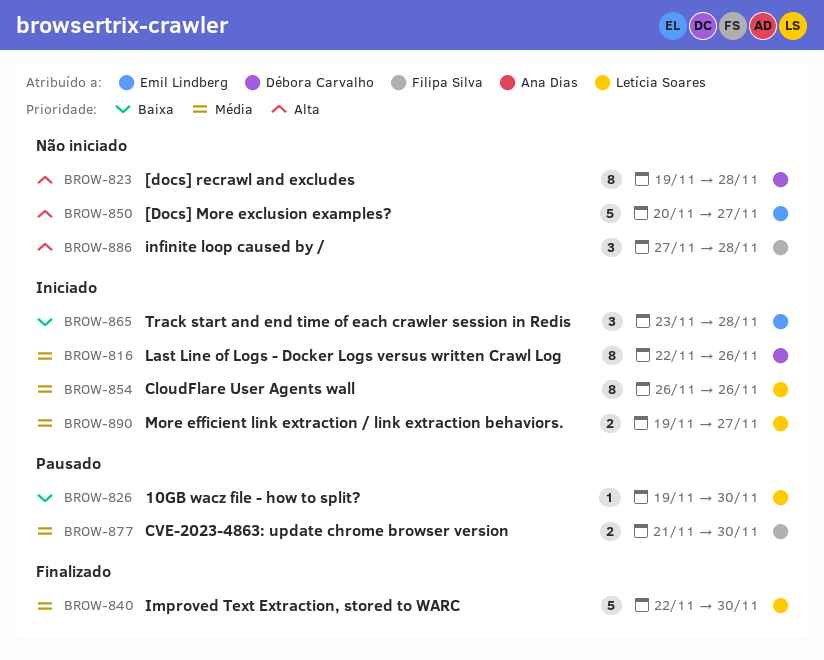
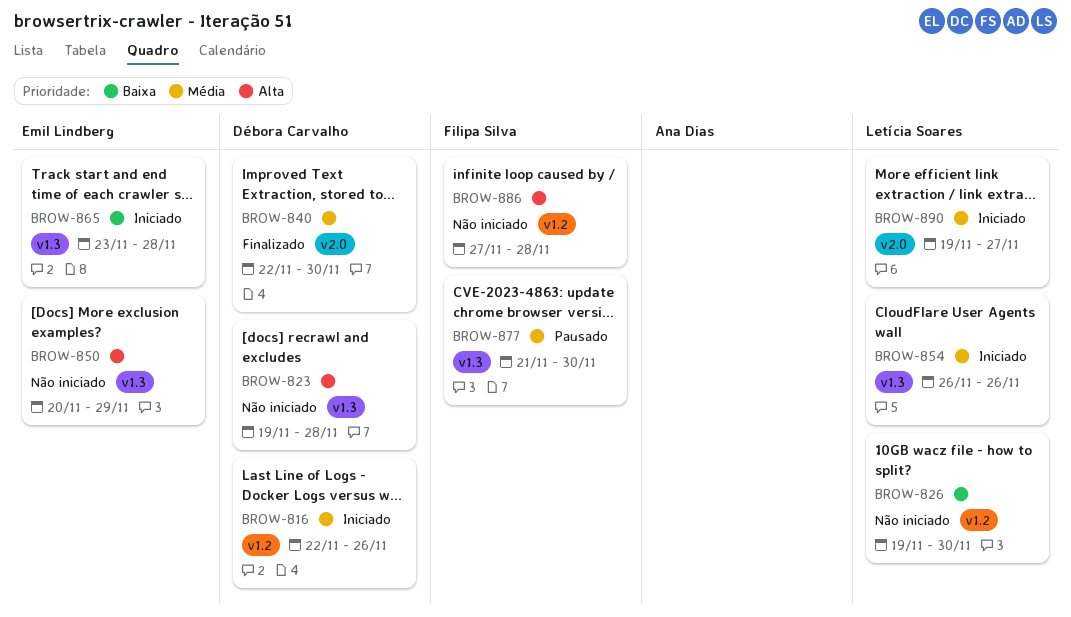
BROW-826, status: Pausado -> Não iniciado
BROW-840, owner: Letícia Soares -> Débora Carvalho
BROW-850, due: Nov 27 -> Nov 29

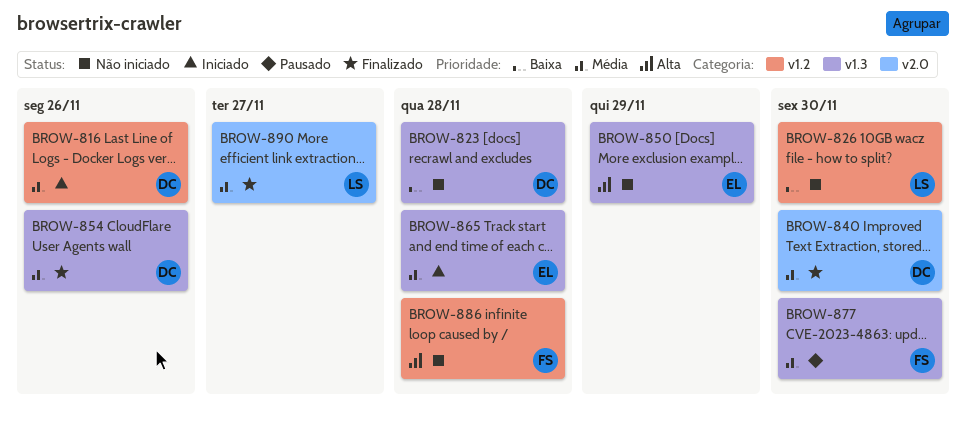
BROW-823, priority: Alta -> Baixa
BROW-854, status: Iniciado -> Finalizado
BROW-854, owner: Letícia Soares -> Débora Carvalho
BROW-865, priority: Baixa -> Média
BROW-890, status: Iniciado -> Finalizado

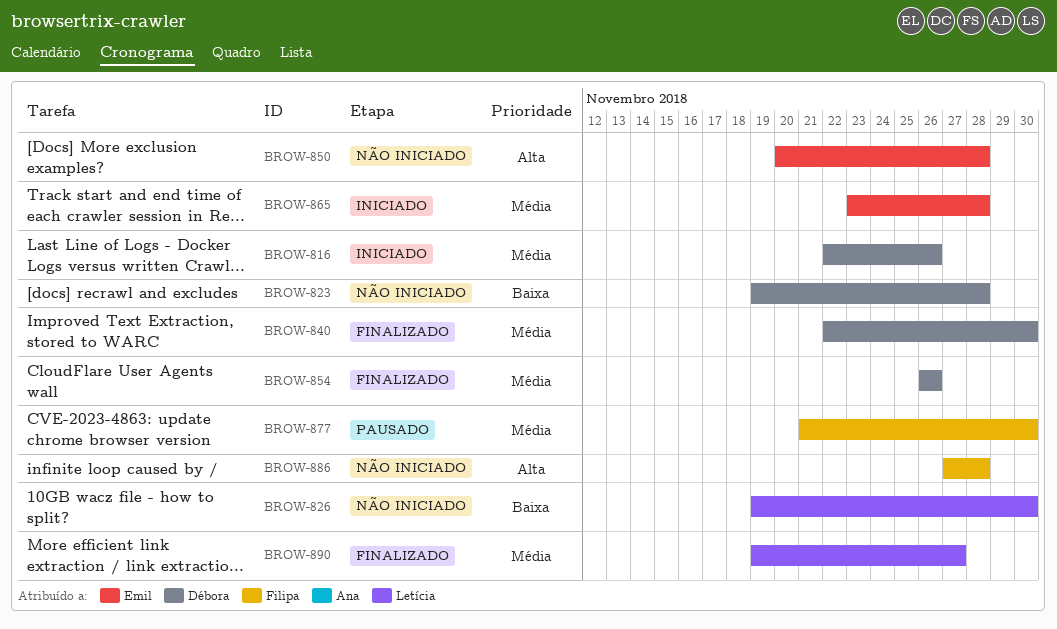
BROW-850, due: Nov 29 -> Nov 28

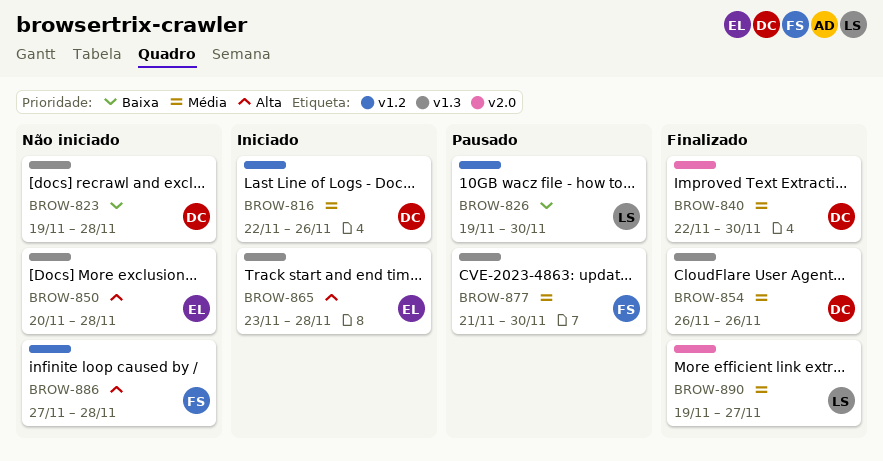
BROW-826, status: Não iniciado -> Pausado
BROW-865, priority: Média -> Alta

